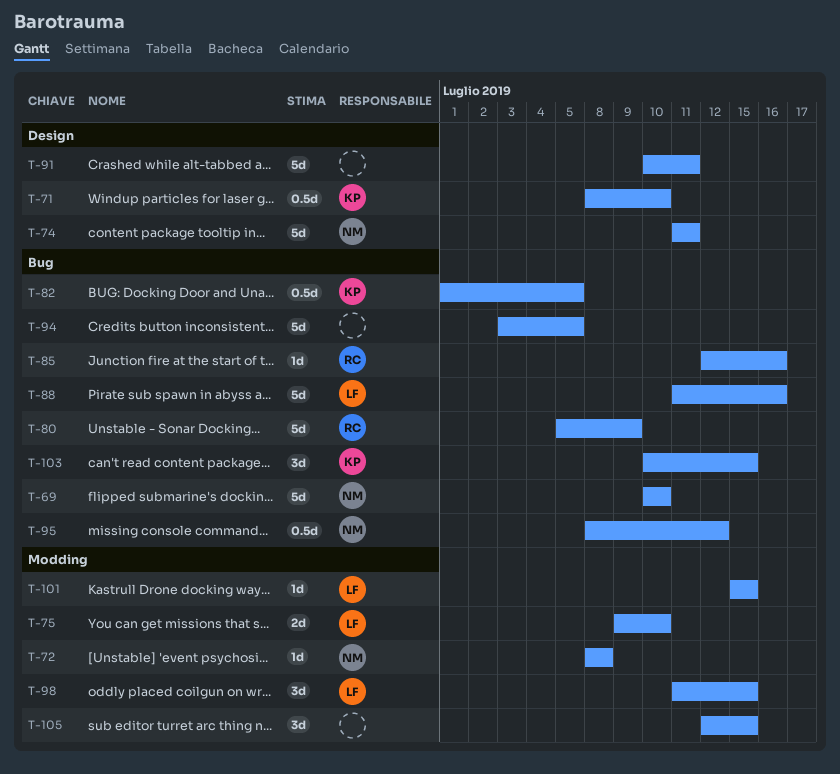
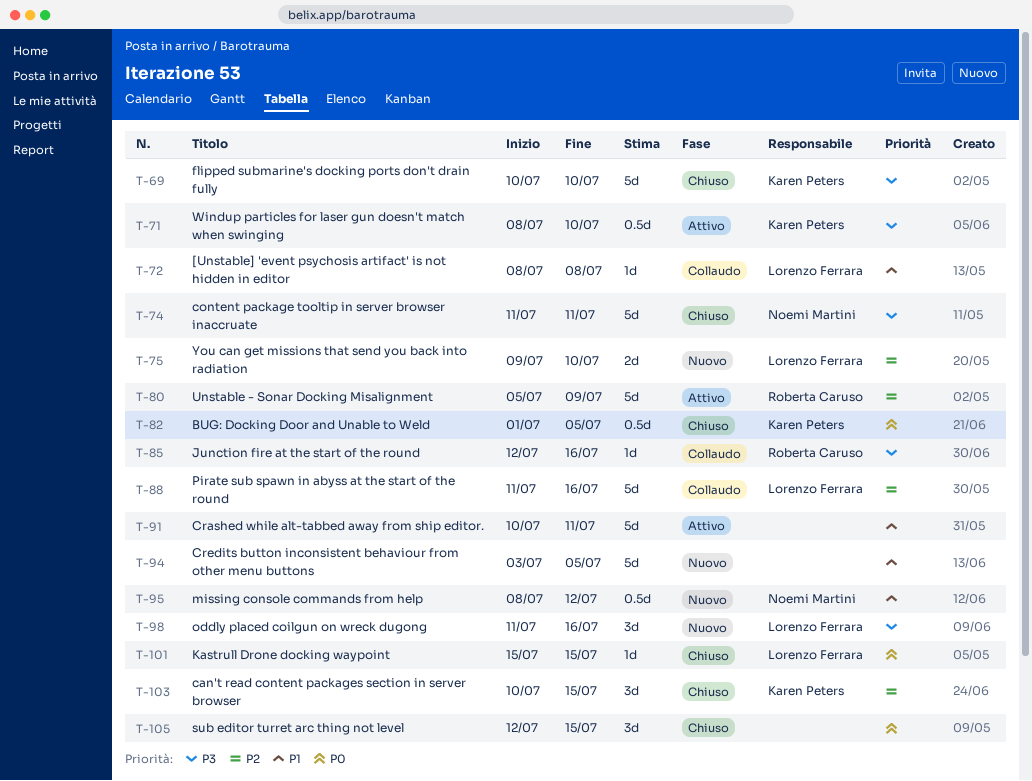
T-69, owner: Noemi Martini -> Karen Peters
T-72, owner: Noemi Martini -> Lorenzo Ferrara
T-98, due: Jul 15 -> Jul 16

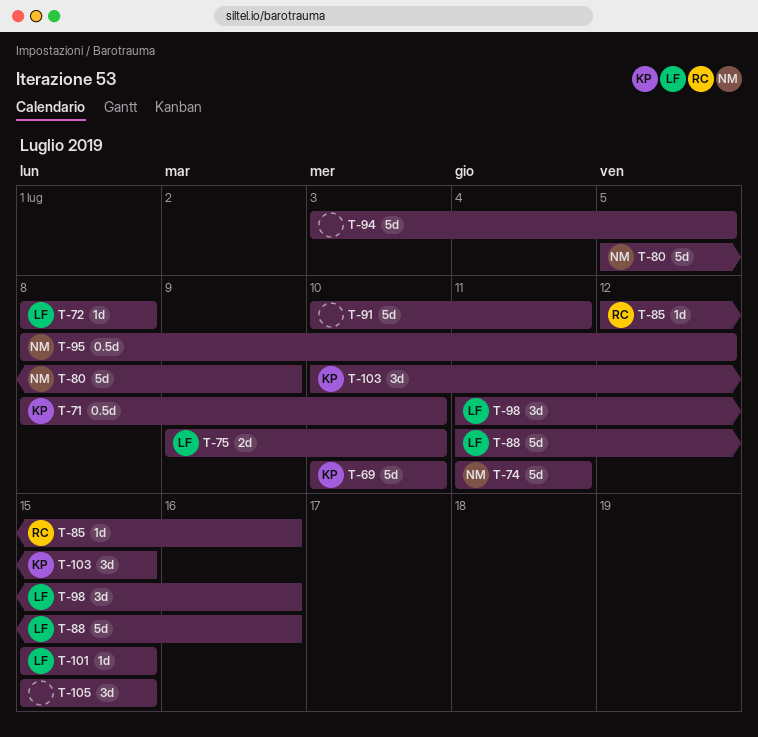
T-80, owner: Roberta Caruso -> Noemi Martini
T-82: present -> none
T-105, start: Jul 12 -> Jul 15

